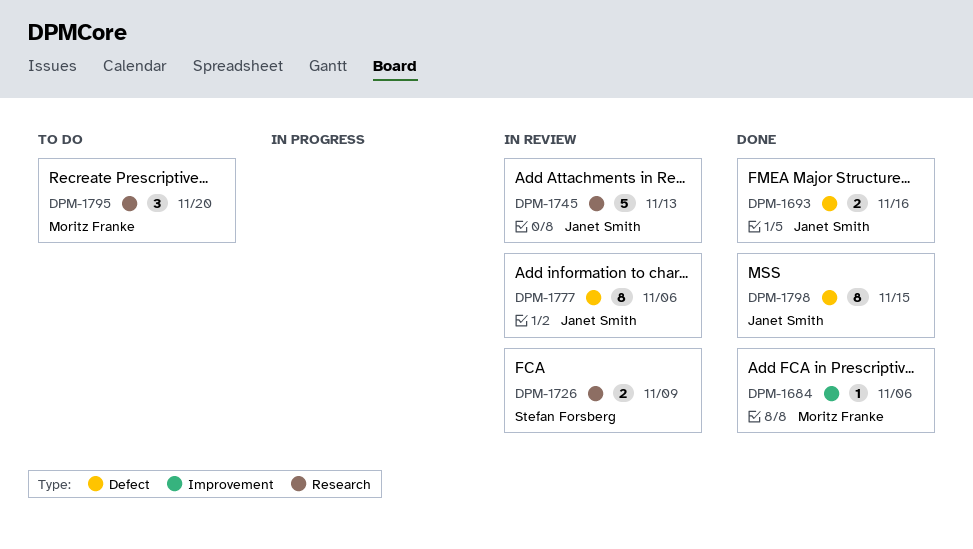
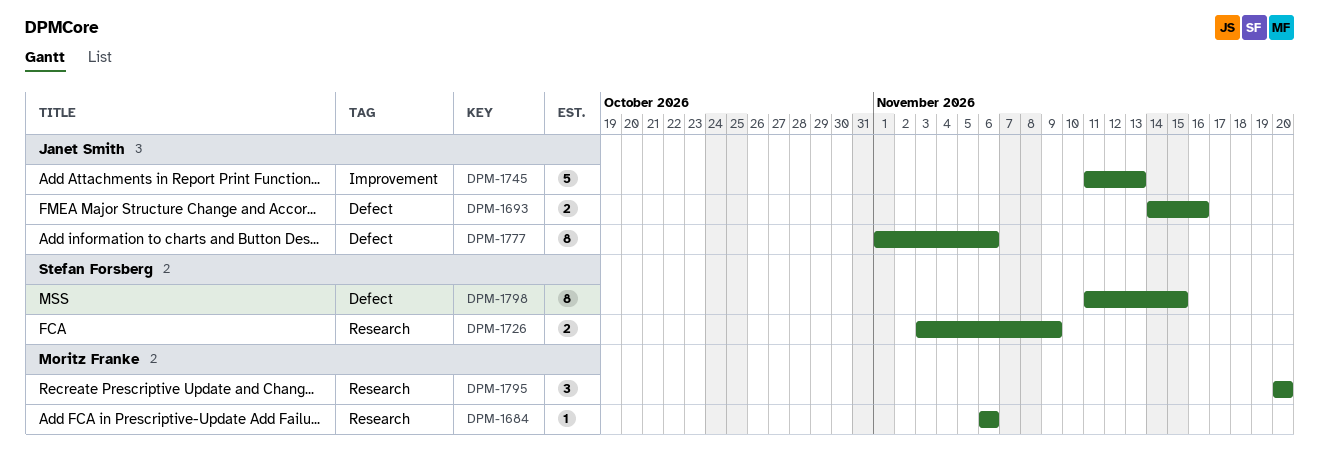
DPM-1684, label: Improvement -> Research
DPM-1745, label: Research -> Improvement
DPM-1798, owner: Janet Smith -> Stefan Forsberg

